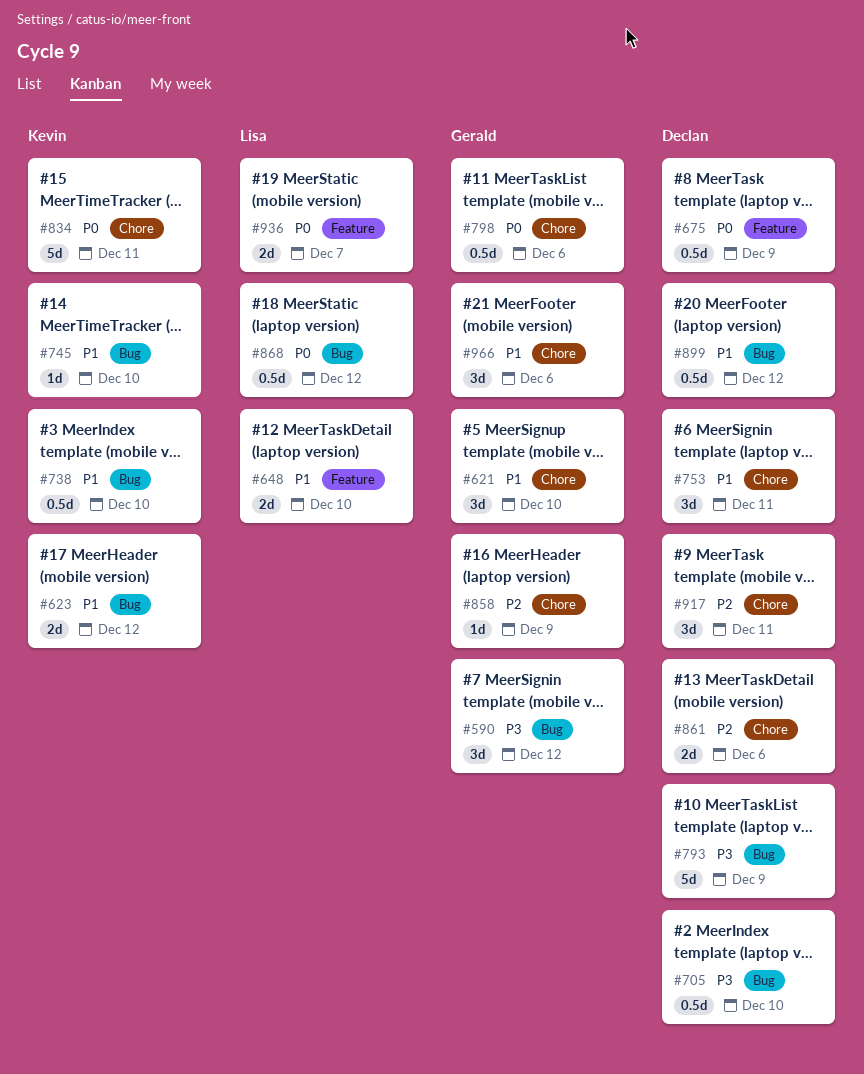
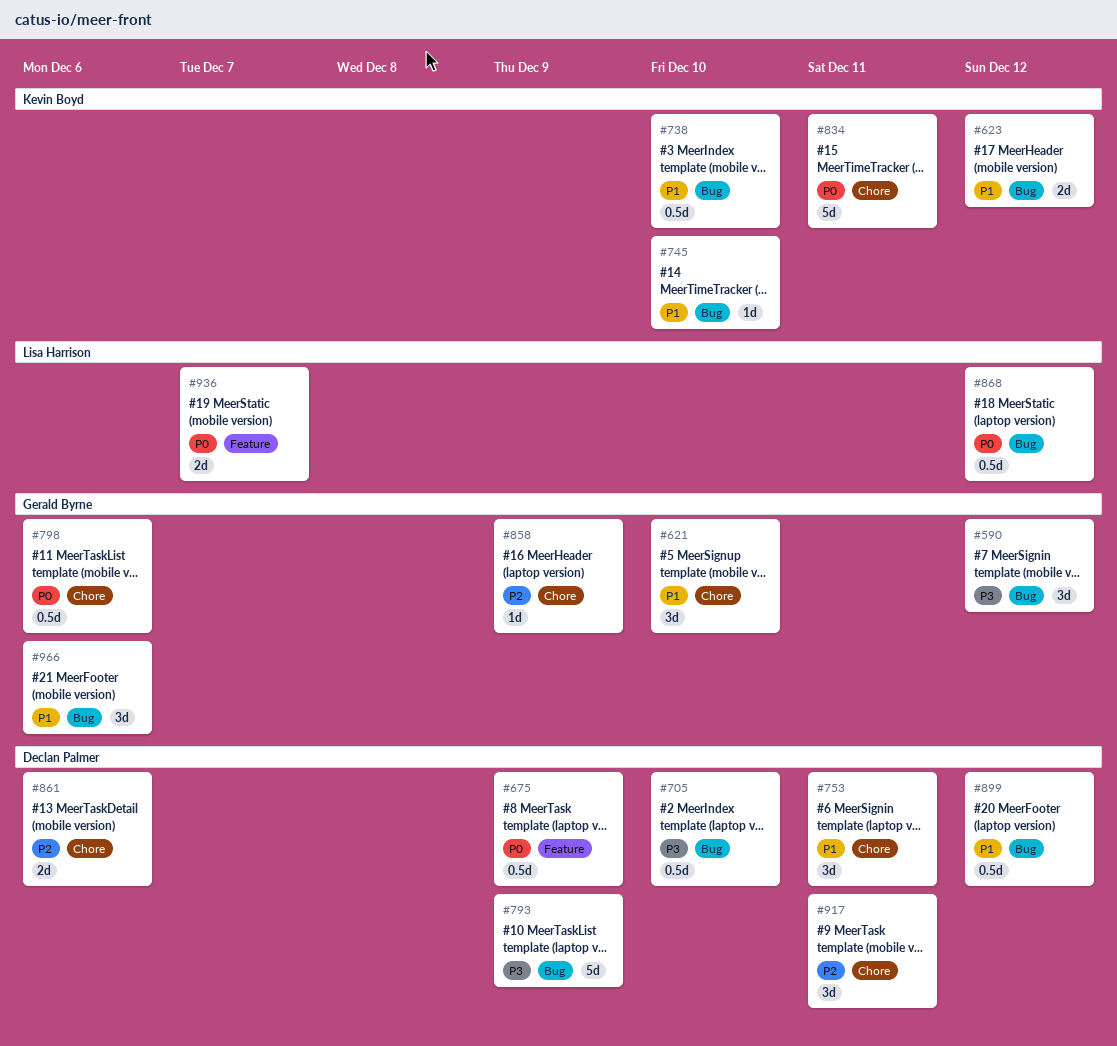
#648: present -> none
#966, label: Chore -> Bug

